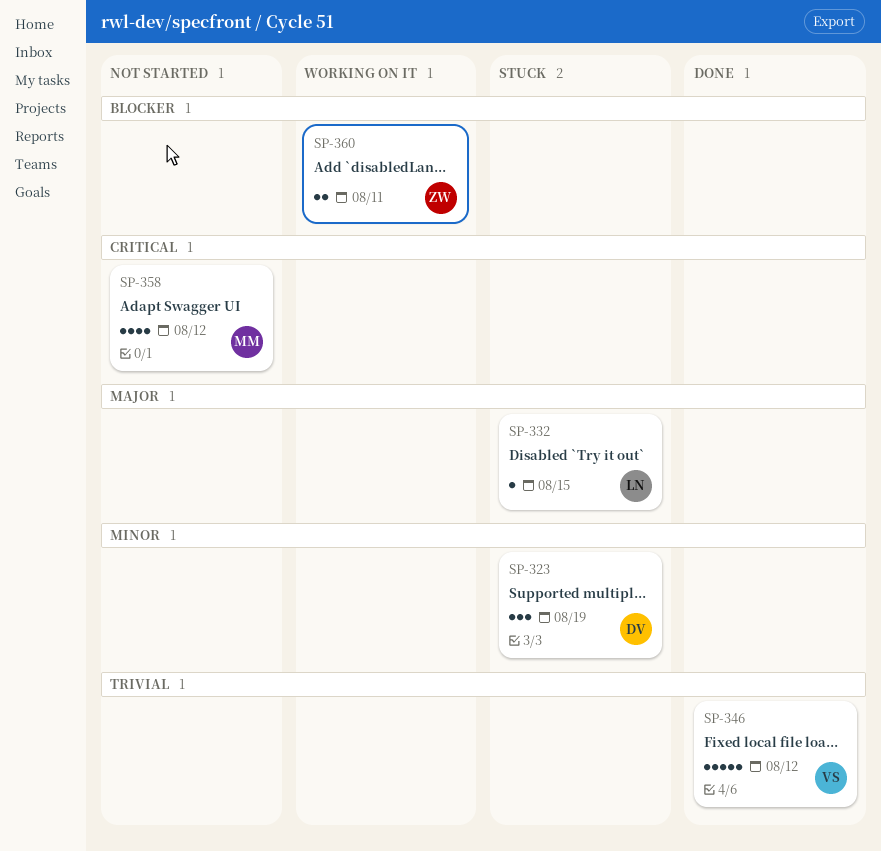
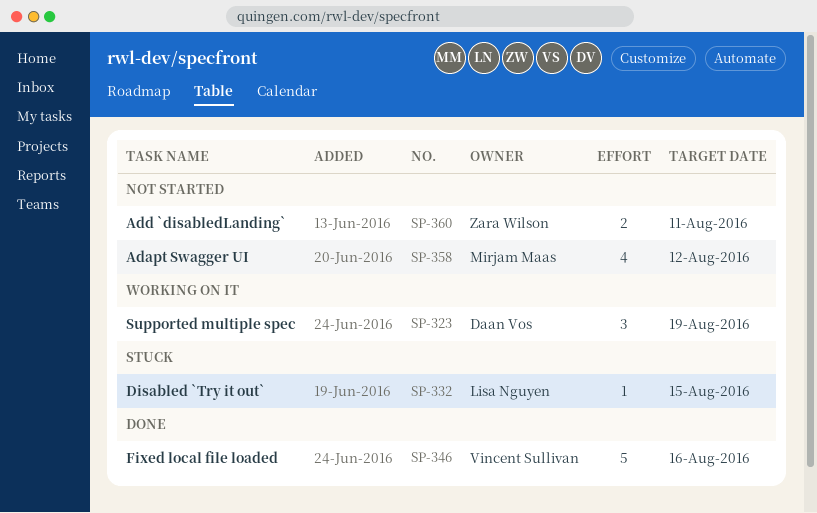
SP-323, status: Stuck -> Working on it
SP-346, due: Aug 12 -> Aug 16
SP-360, status: Working on it -> Not started

